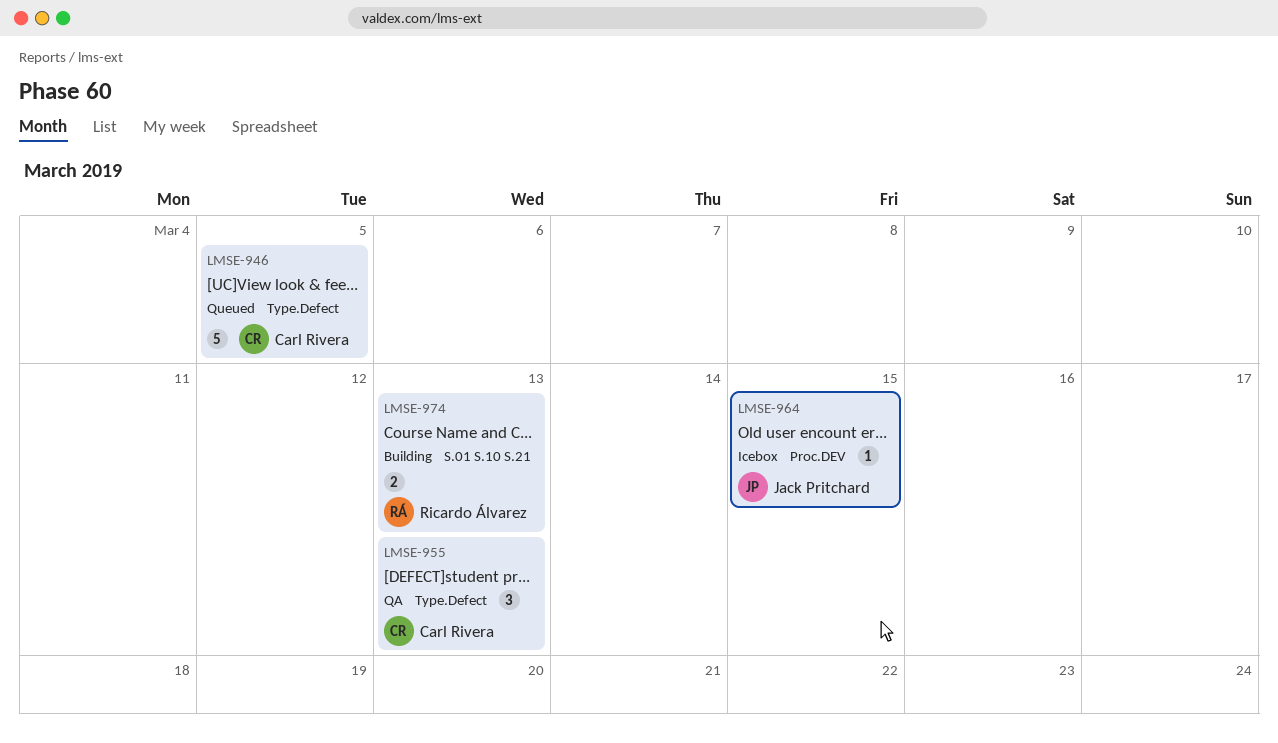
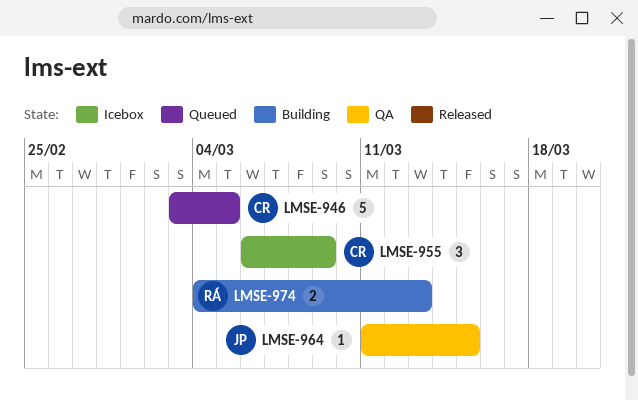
LMSE-955, status: QA -> Icebox
LMSE-955, due: Mar 13 -> Mar 9
LMSE-964, status: Icebox -> QA

